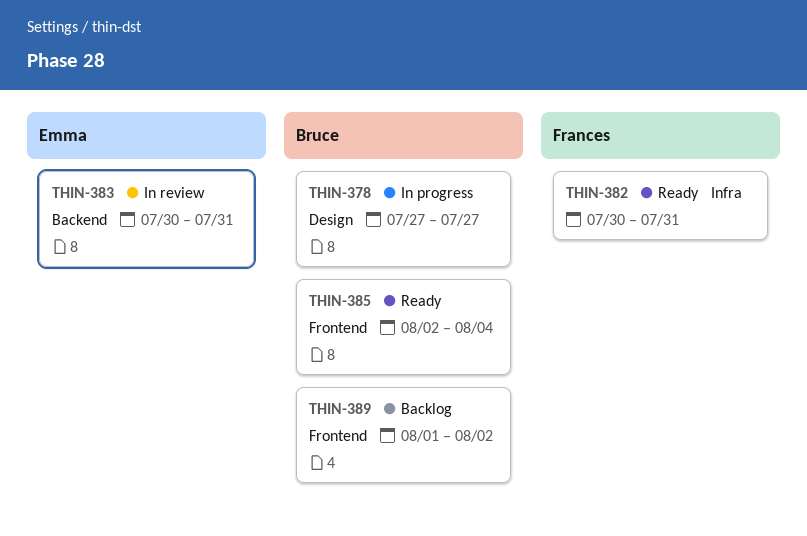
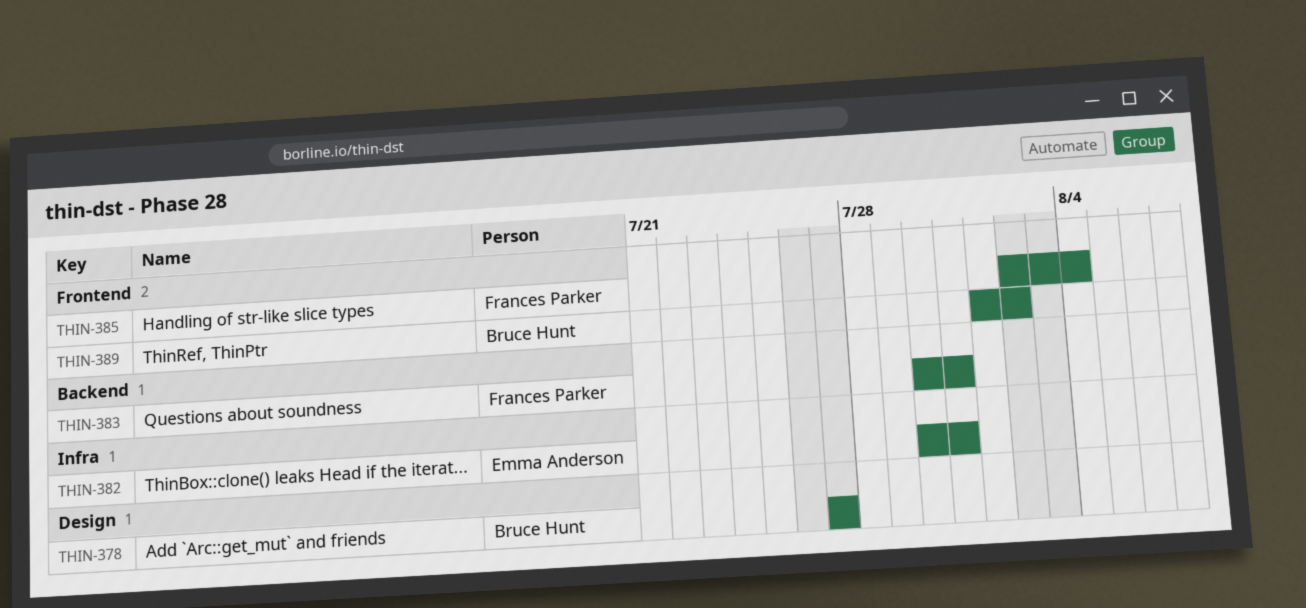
THIN-382, owner: Frances Parker -> Emma Anderson
THIN-383, owner: Emma Anderson -> Frances Parker
THIN-385, owner: Bruce Hunt -> Frances Parker

